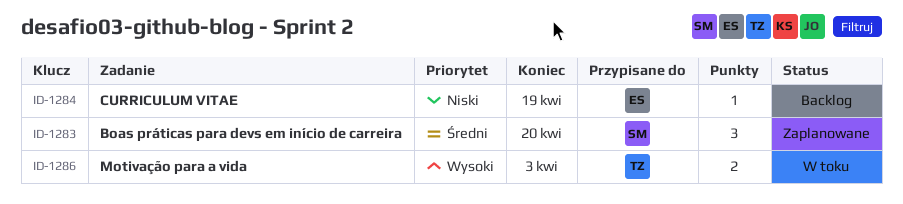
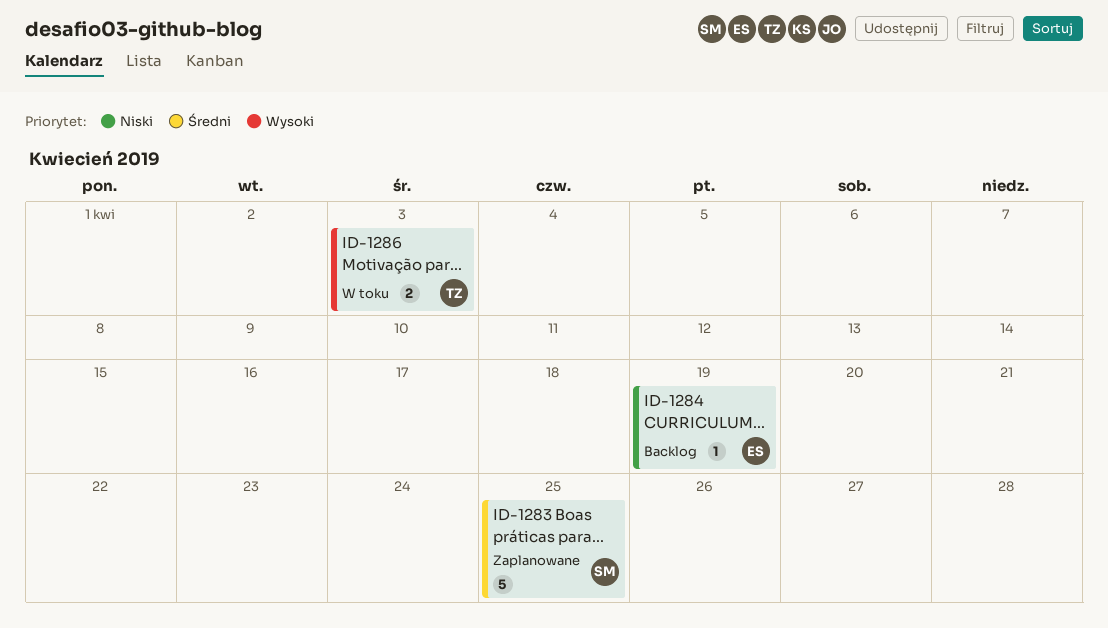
ID-1283, estimate: 3 -> 5
ID-1283, due: Apr 20 -> Apr 25

